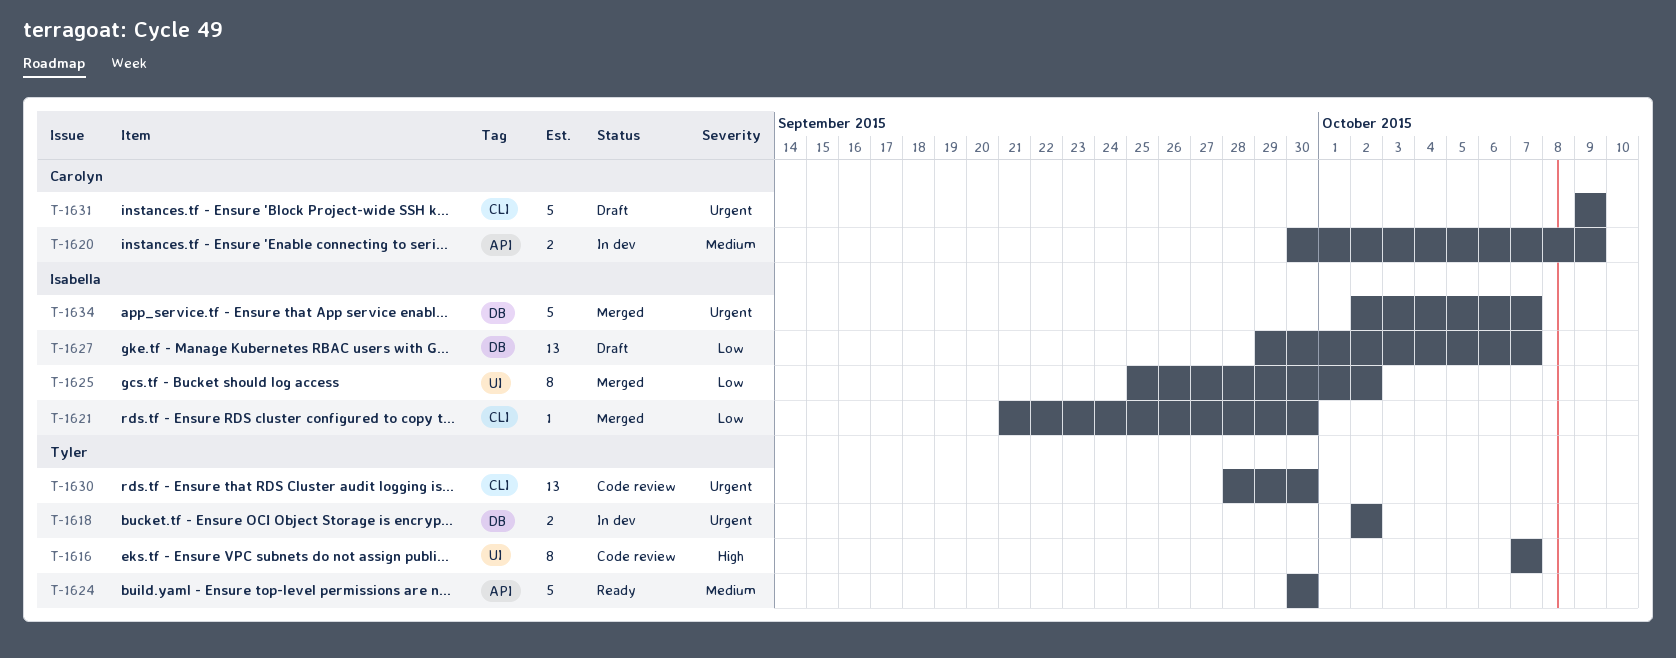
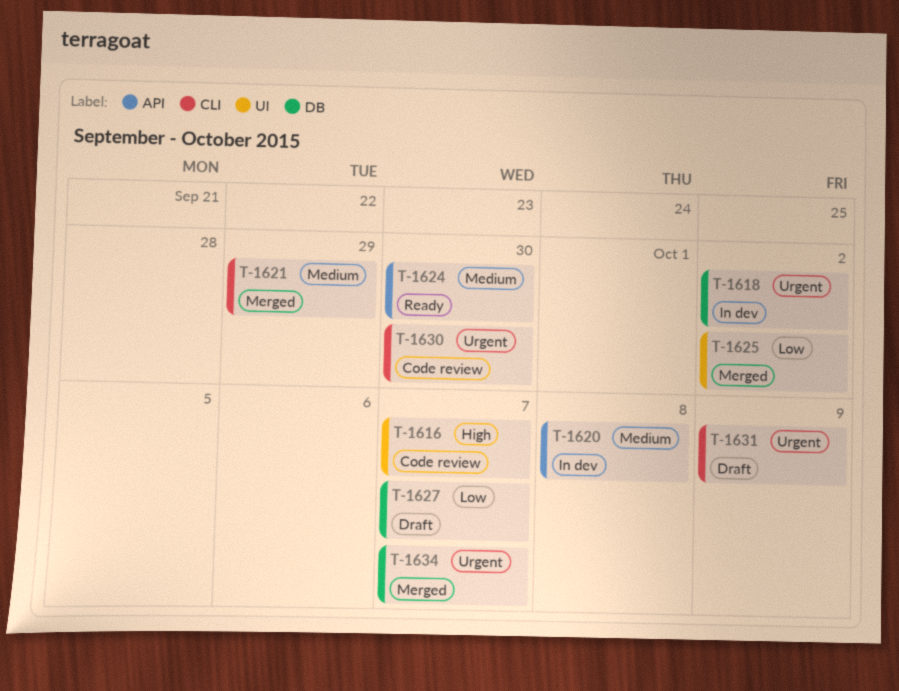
T-1620, due: Oct 9 -> Oct 8
T-1621, priority: Low -> Medium
T-1621, due: Sep 30 -> Sep 29

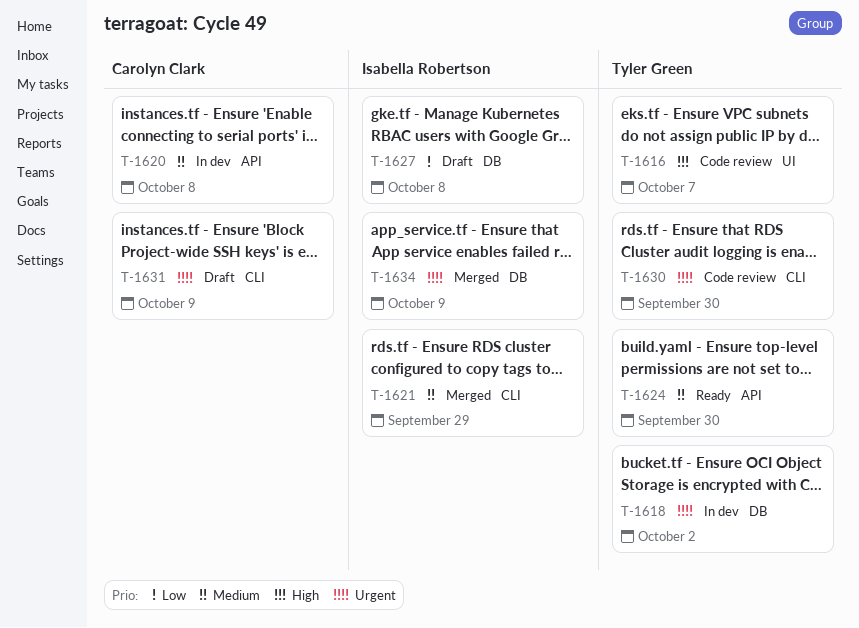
T-1625: present -> none
T-1627, due: Oct 7 -> Oct 8
T-1634, due: Oct 7 -> Oct 9

